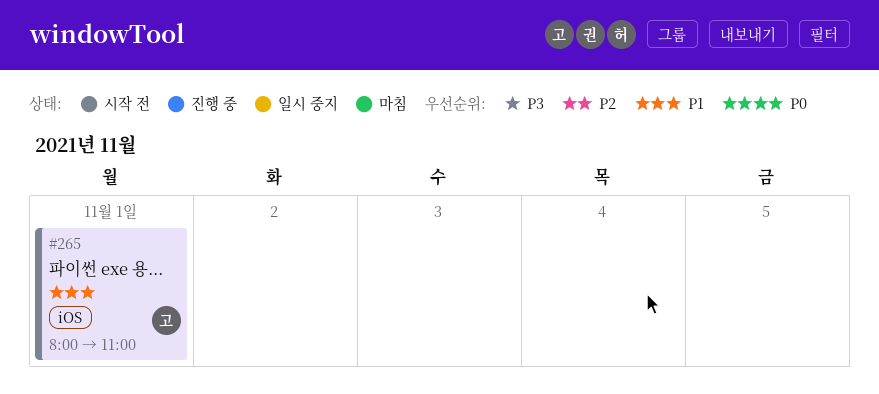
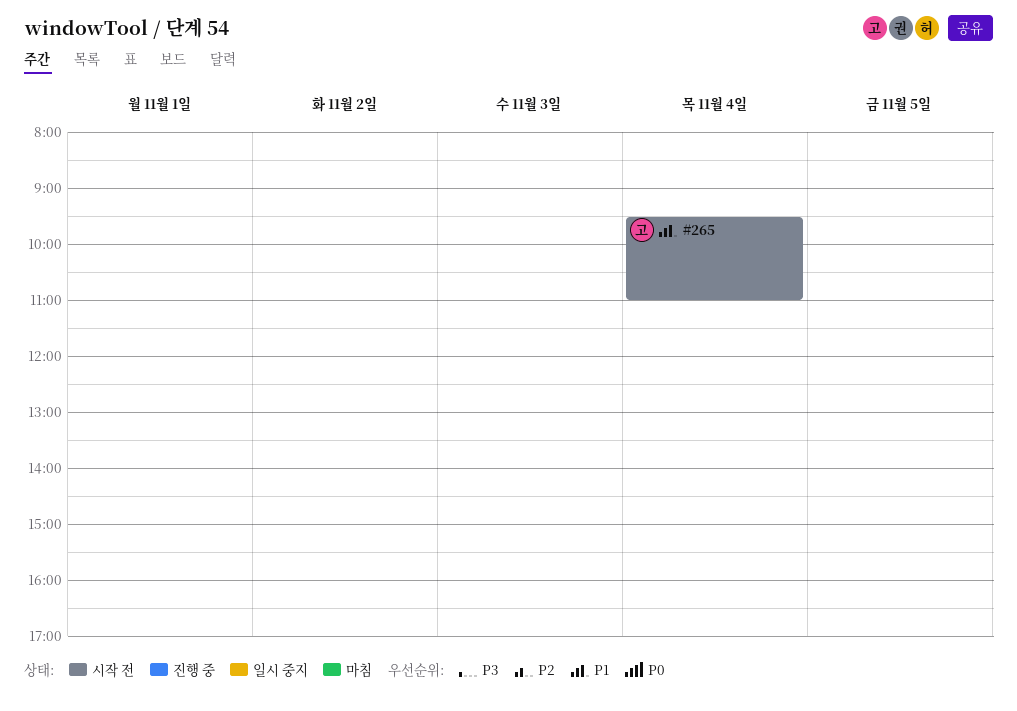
#265, day: Nov 1 -> Nov 4
#265, begins: 08:00 -> 09:30

